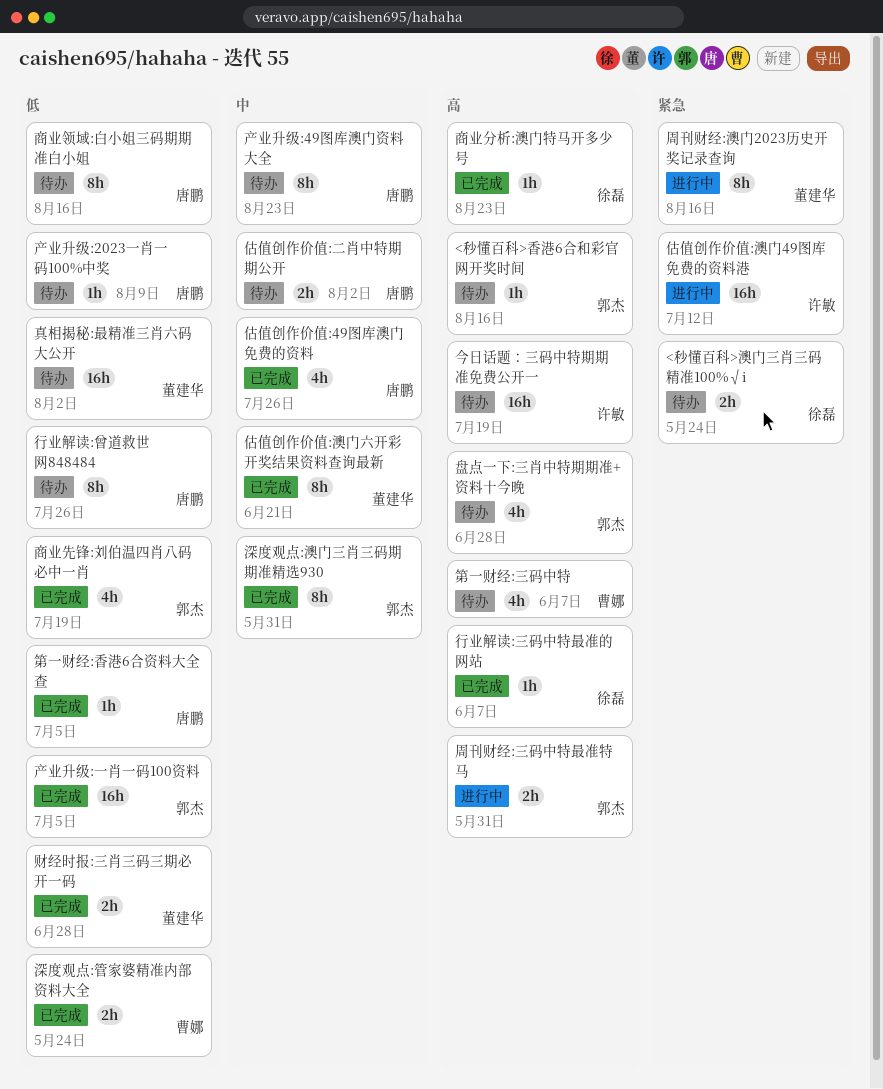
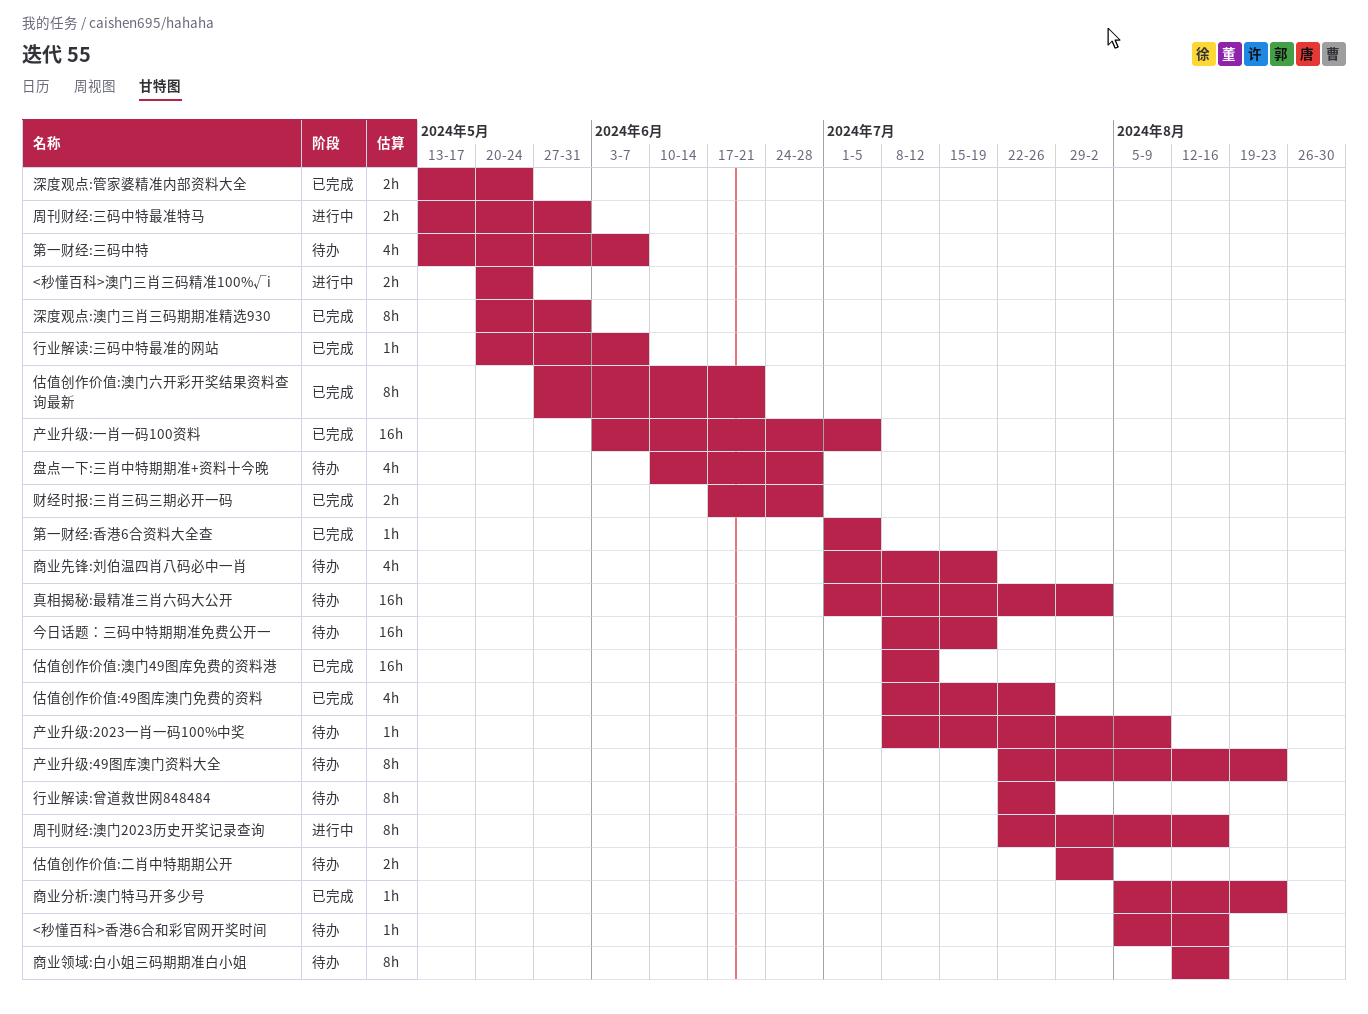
<秒懂百科>澳门三肖三码精准100%√i, status: 待办 -> 进行中
估值创作价值:澳门49图库免费的资料港, status: 进行中 -> 已完成
商业先锋:刘伯温四肖八码必中一肖, status: 已完成 -> 待办

